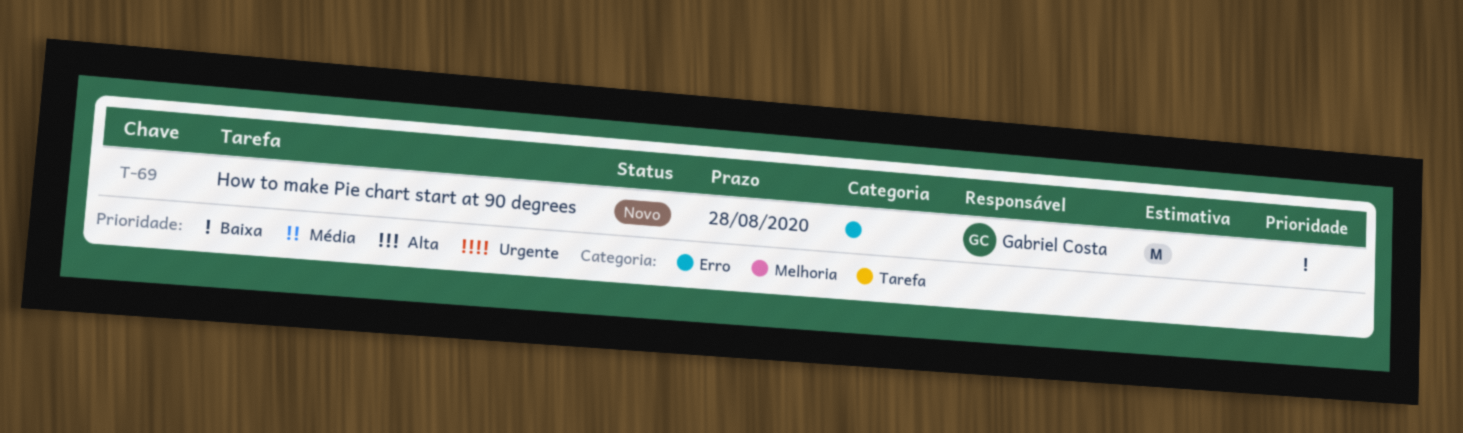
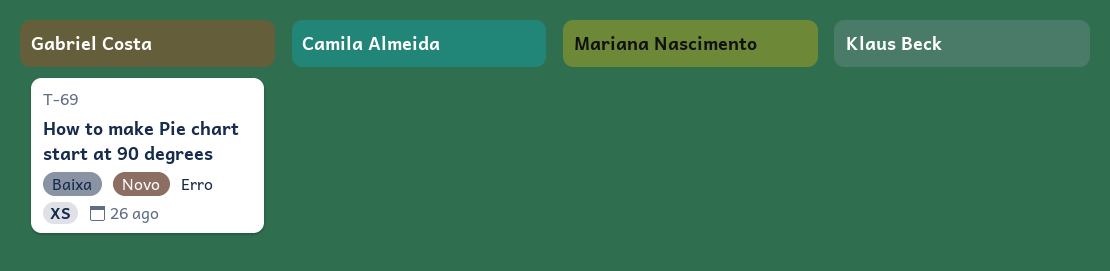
T-69, estimate: M -> XS
T-69, due: Aug 28 -> Aug 26

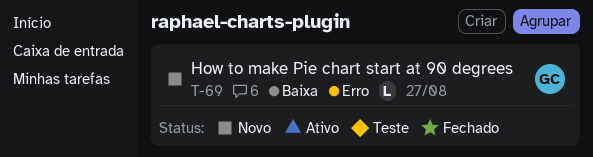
T-69, estimate: XS -> L
T-69, due: Aug 26 -> Aug 27

